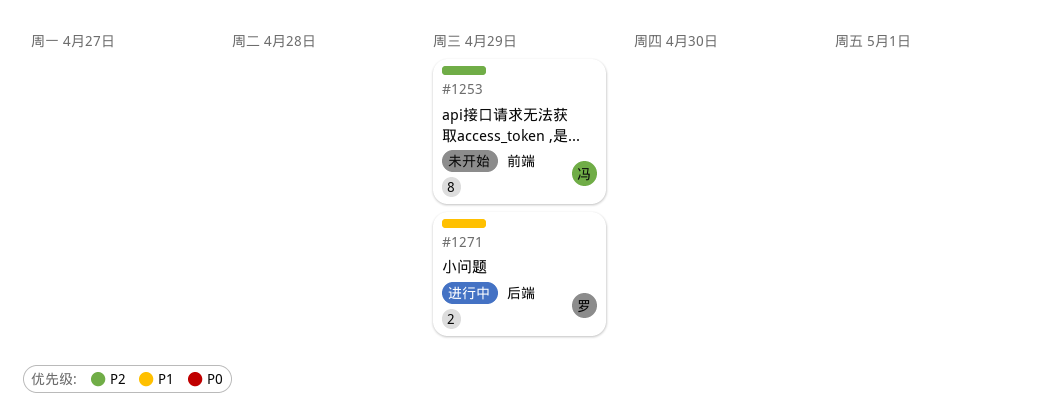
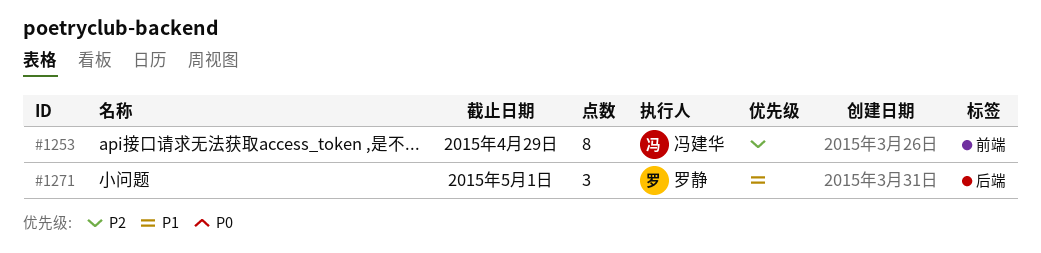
#1271, estimate: 2 -> 3
#1271, due: Apr 29 -> May 1

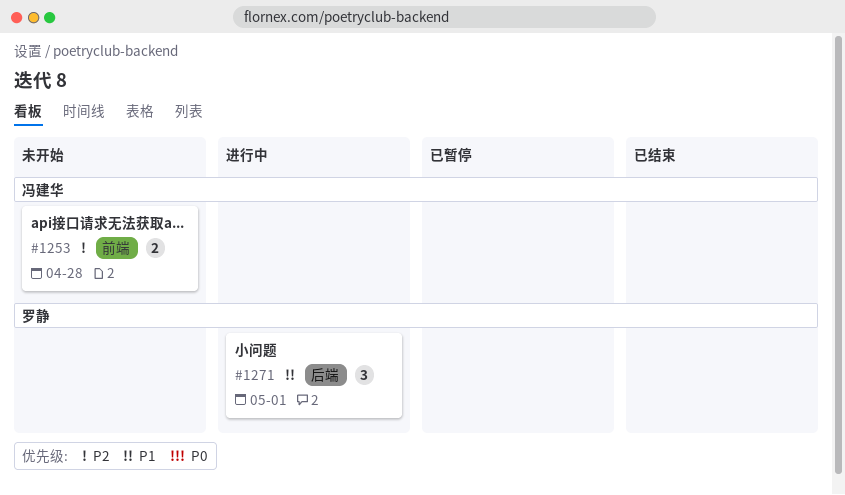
#1253, estimate: 8 -> 2
#1253, due: Apr 29 -> Apr 28

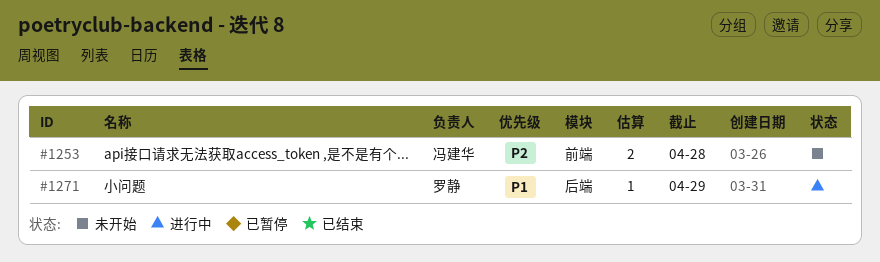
#1271, estimate: 3 -> 1
#1271, due: May 1 -> Apr 29

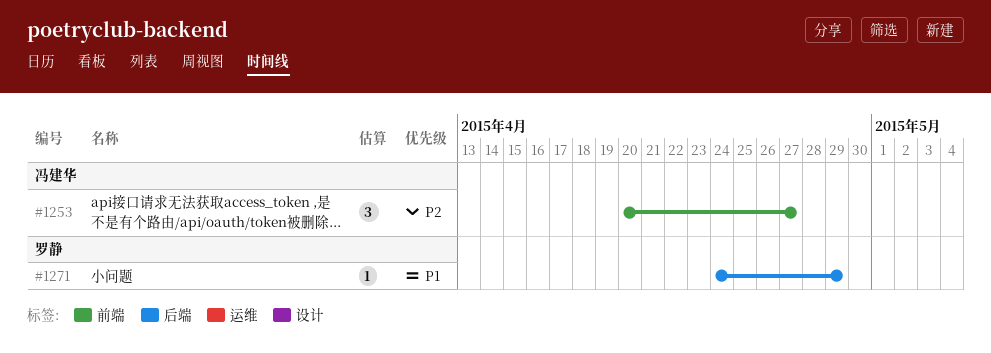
#1253, estimate: 2 -> 3
#1253, due: Apr 28 -> Apr 27

